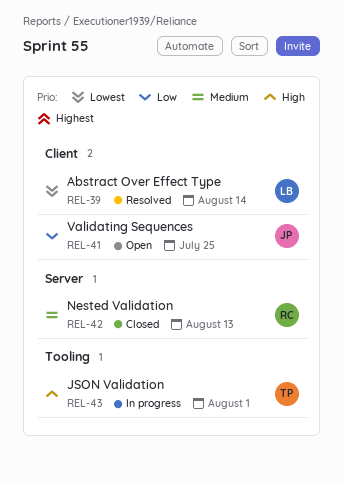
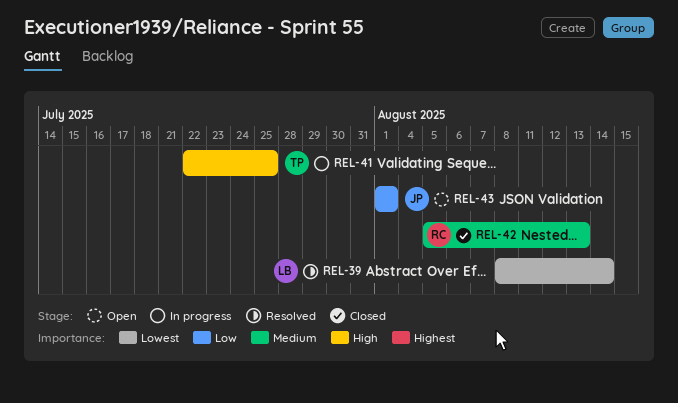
REL-41, status: Open -> In progress
REL-41, owner: JP -> TP
REL-41, priority: Low -> High
REL-43, status: In progress -> Open
REL-43, owner: TP -> JP
REL-43, priority: High -> Low

